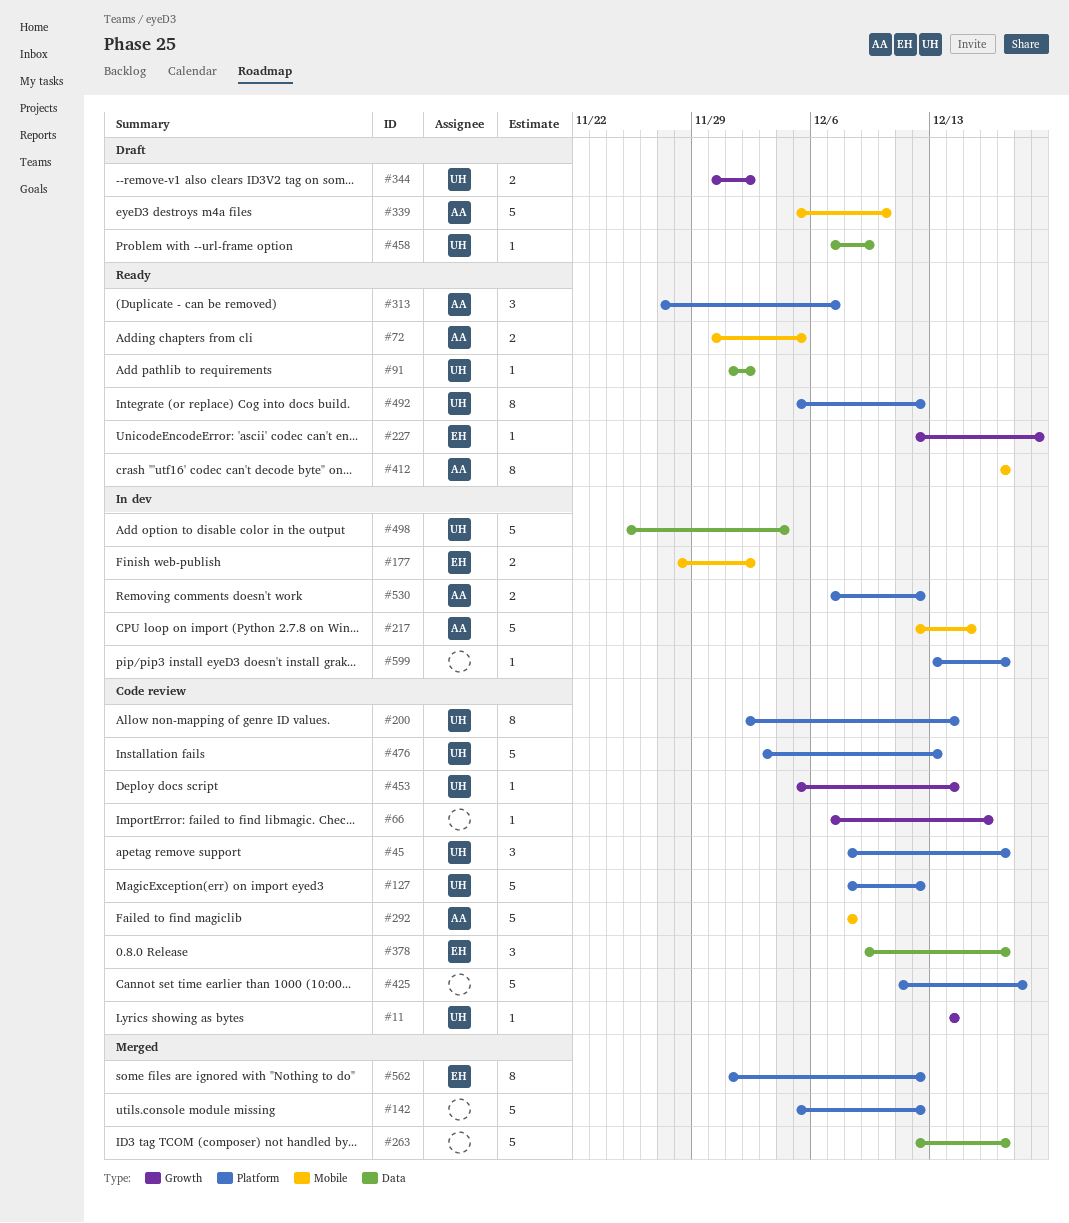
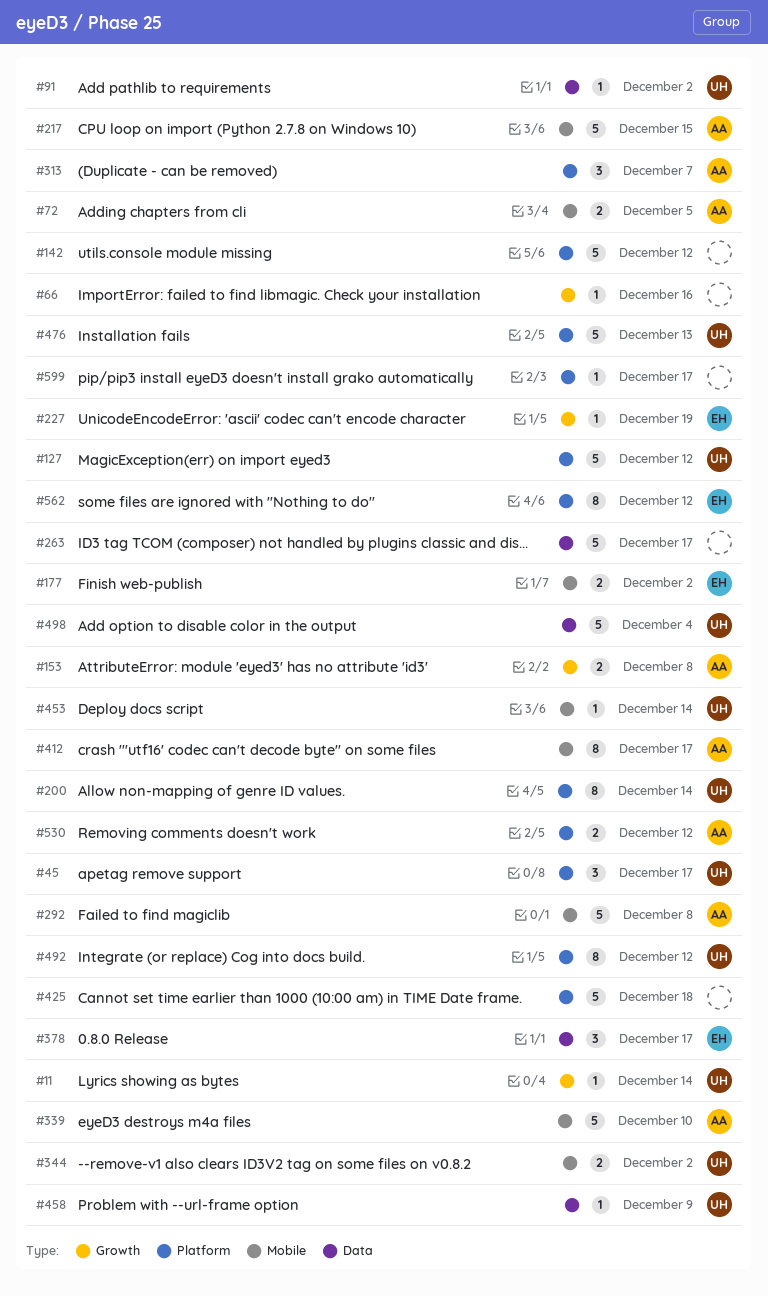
#153: none -> present
#344, label: Growth -> Mobile
#453, label: Growth -> Mobile

